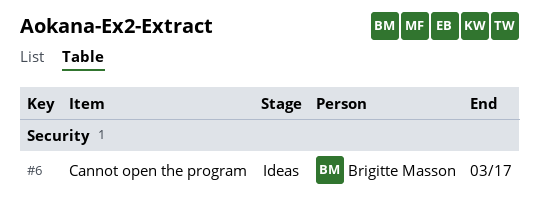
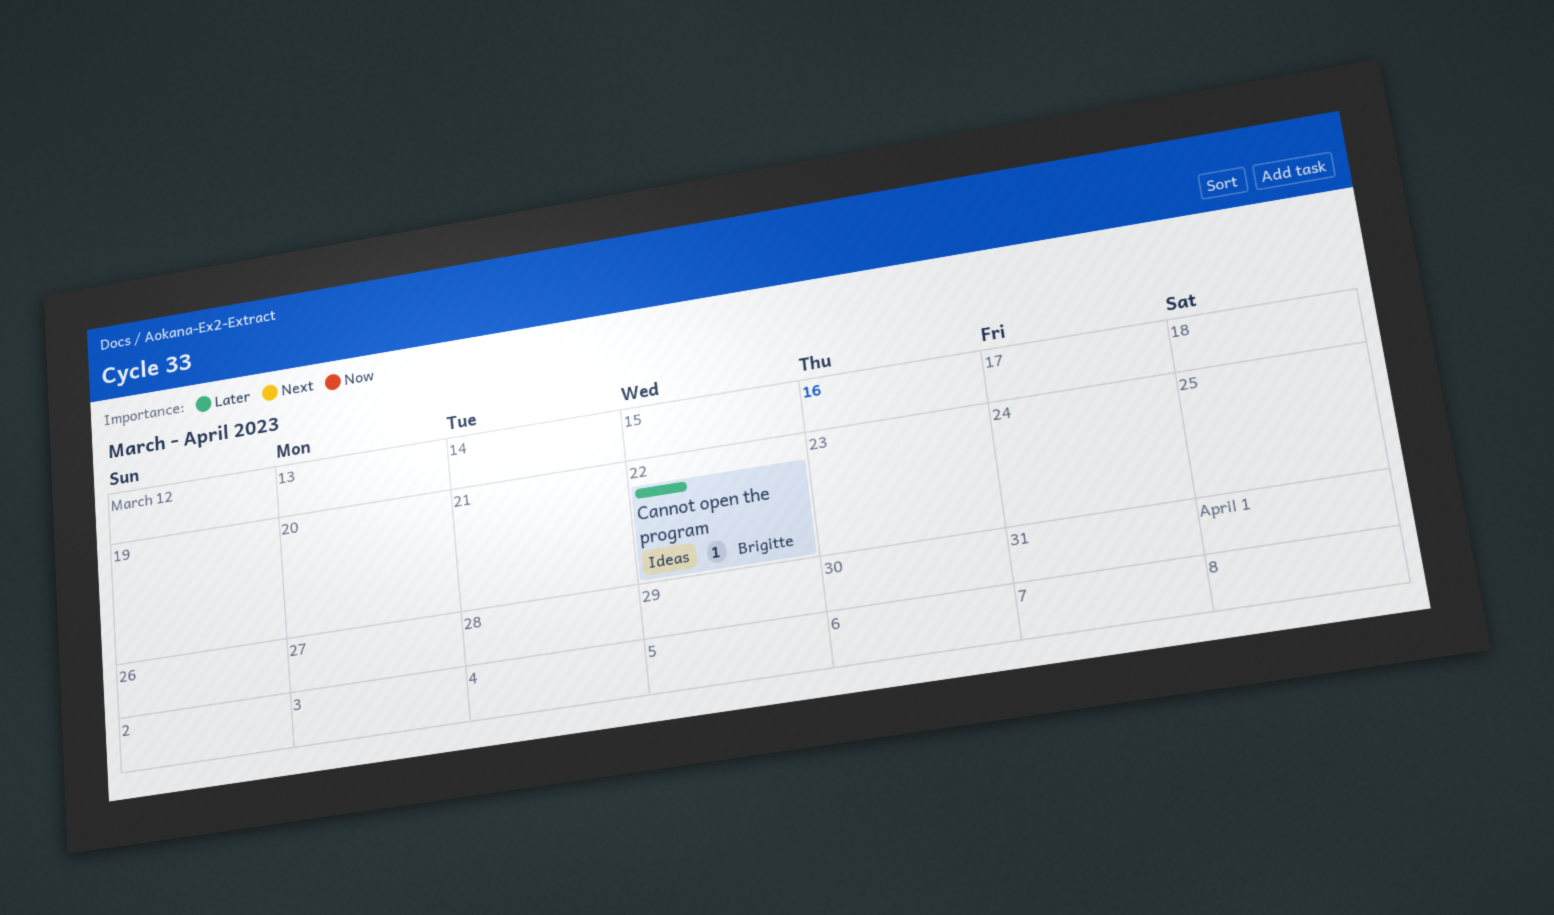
Cannot open the program, due: Mar 17 -> Mar 22

